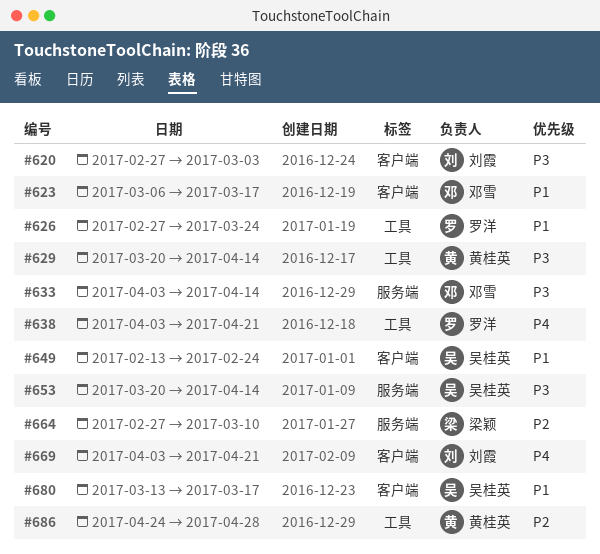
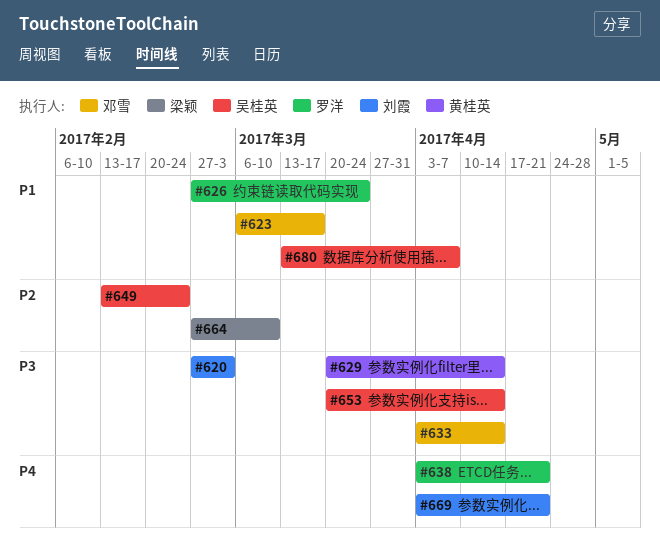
#649, priority: P1 -> P2
#680, due: Mar 17 -> Apr 7
#686: present -> none

